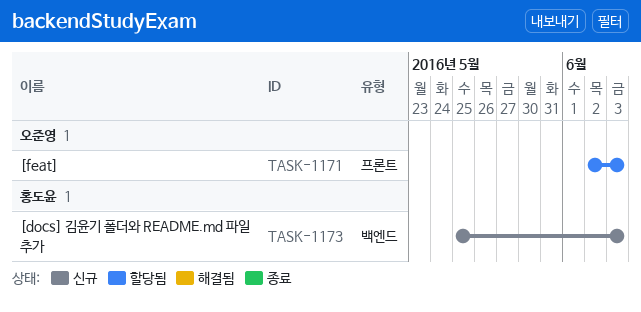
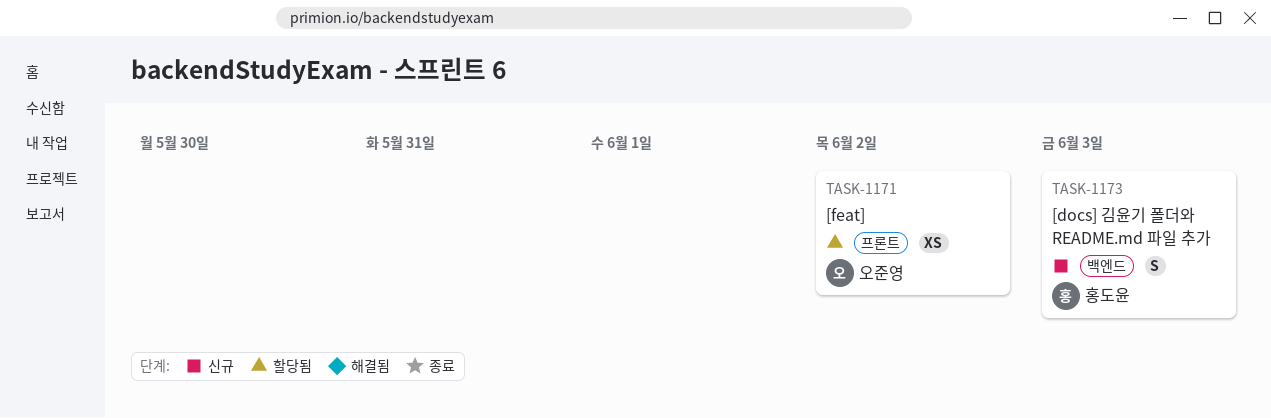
TASK-1171, due: Jun 3 -> Jun 2

